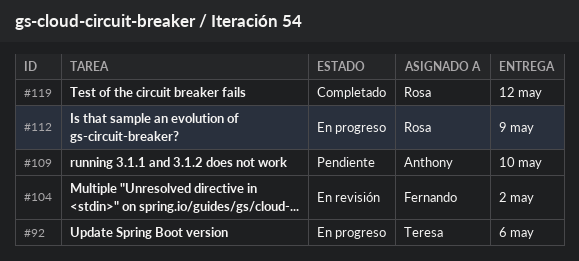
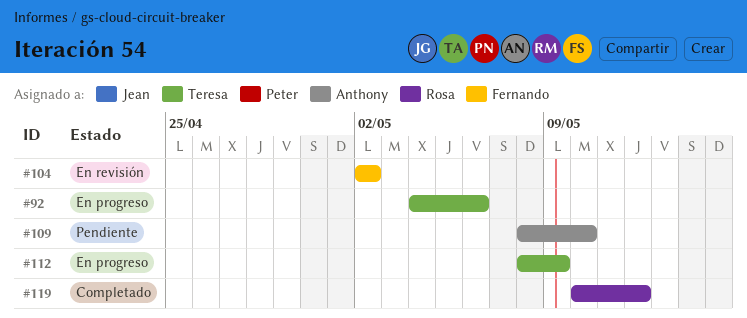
#112, owner: Rosa -> Teresa

